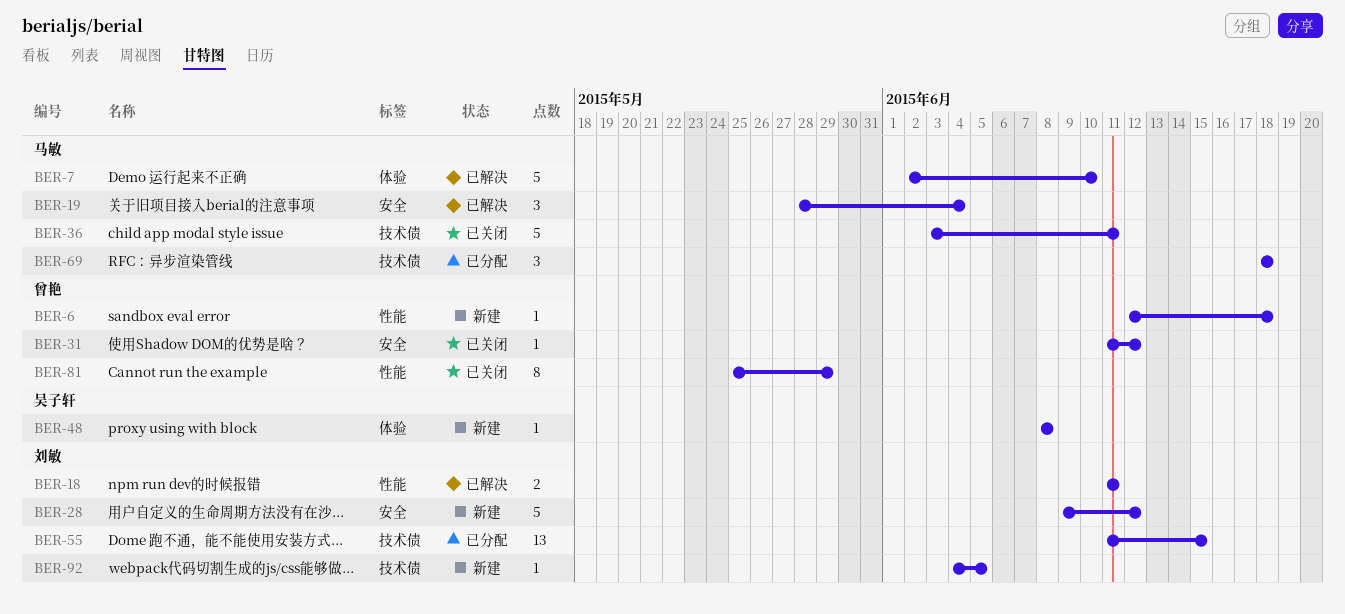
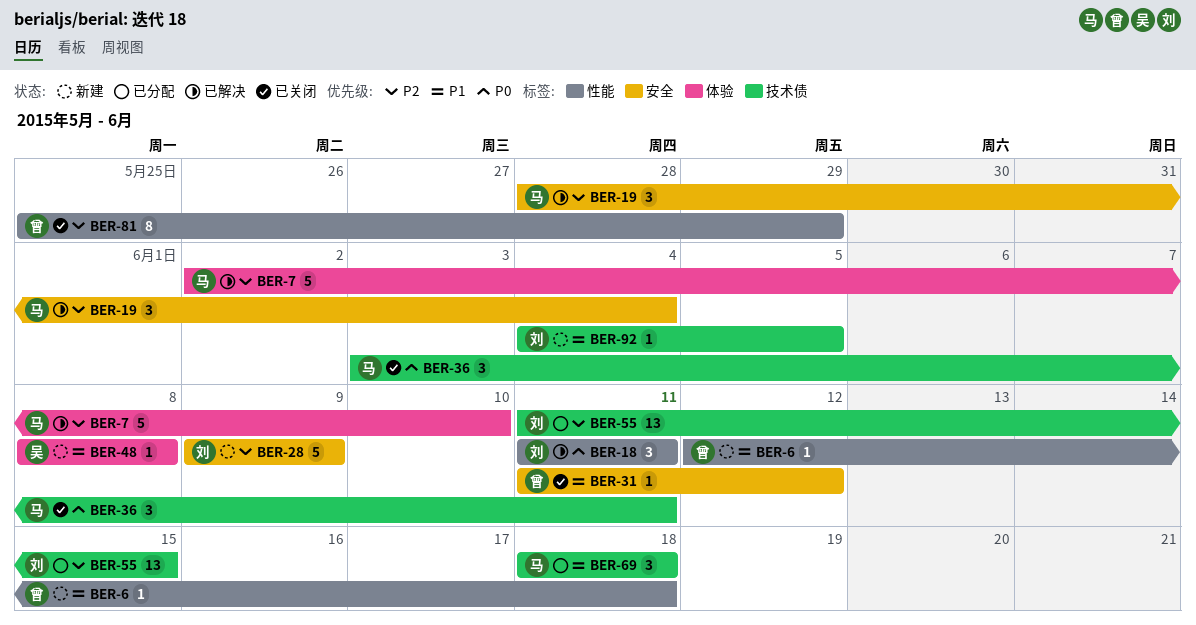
BER-18, estimate: 2 -> 3
BER-28, due: Jun 12 -> Jun 9
BER-36, estimate: 5 -> 3

